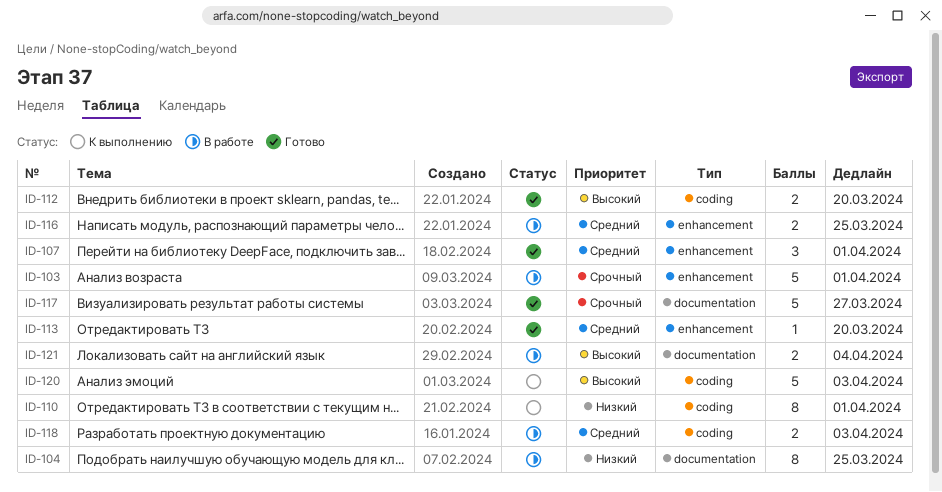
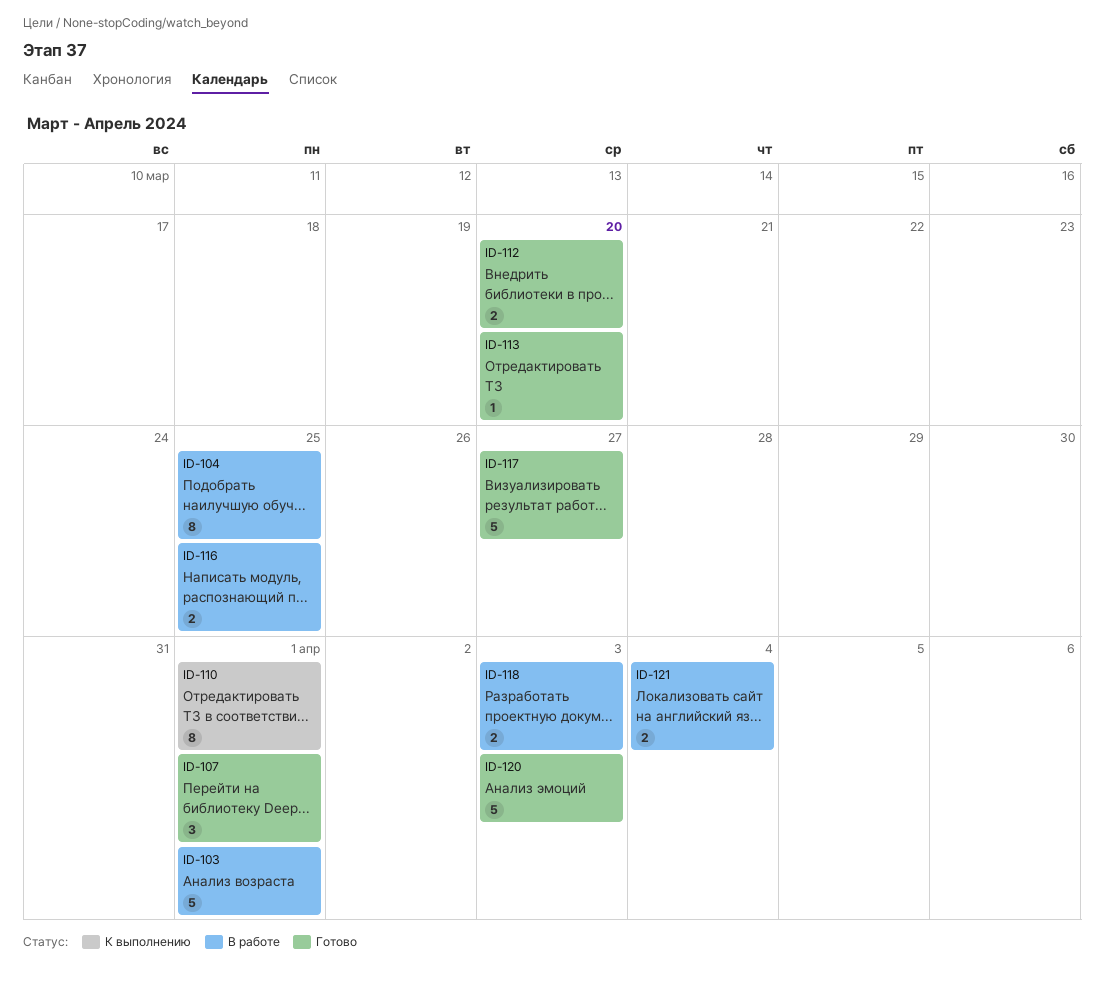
ID-120, status: К выполнению -> Готово

